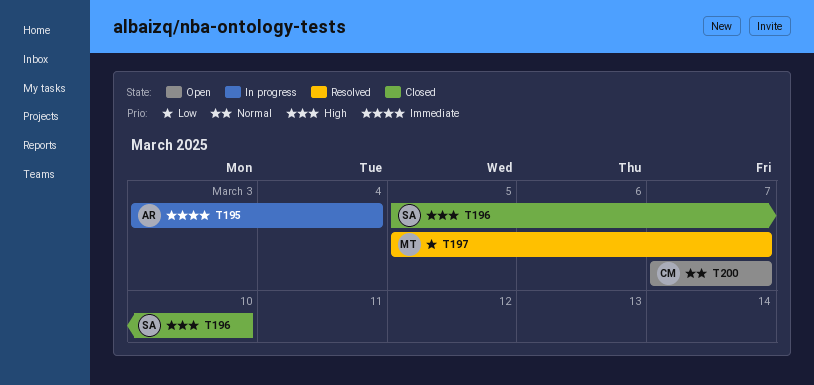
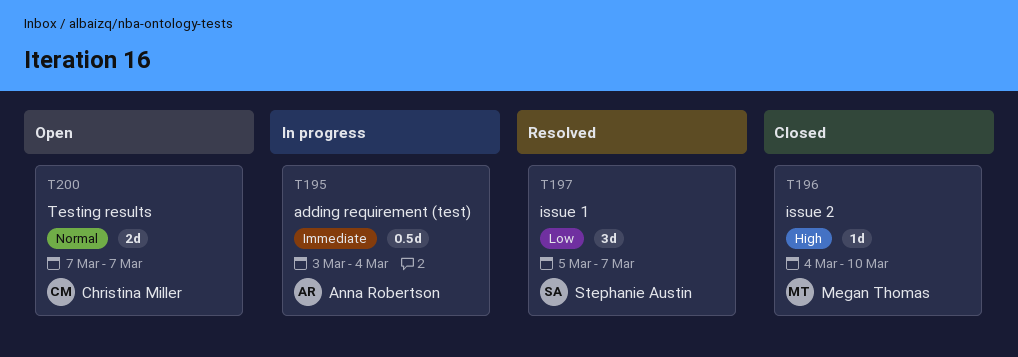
T196, owner: Stephanie Austin -> Megan Thomas
T196, start: Mar 5 -> Mar 4
T197, owner: Megan Thomas -> Stephanie Austin

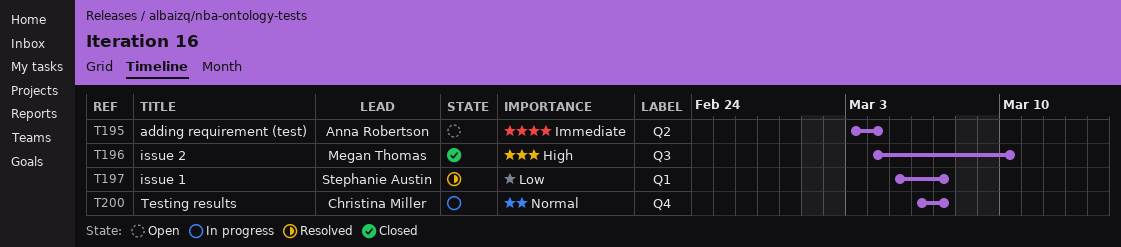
T195, status: In progress -> Open
T200, status: Open -> In progress
T200, start: Mar 7 -> Mar 6

